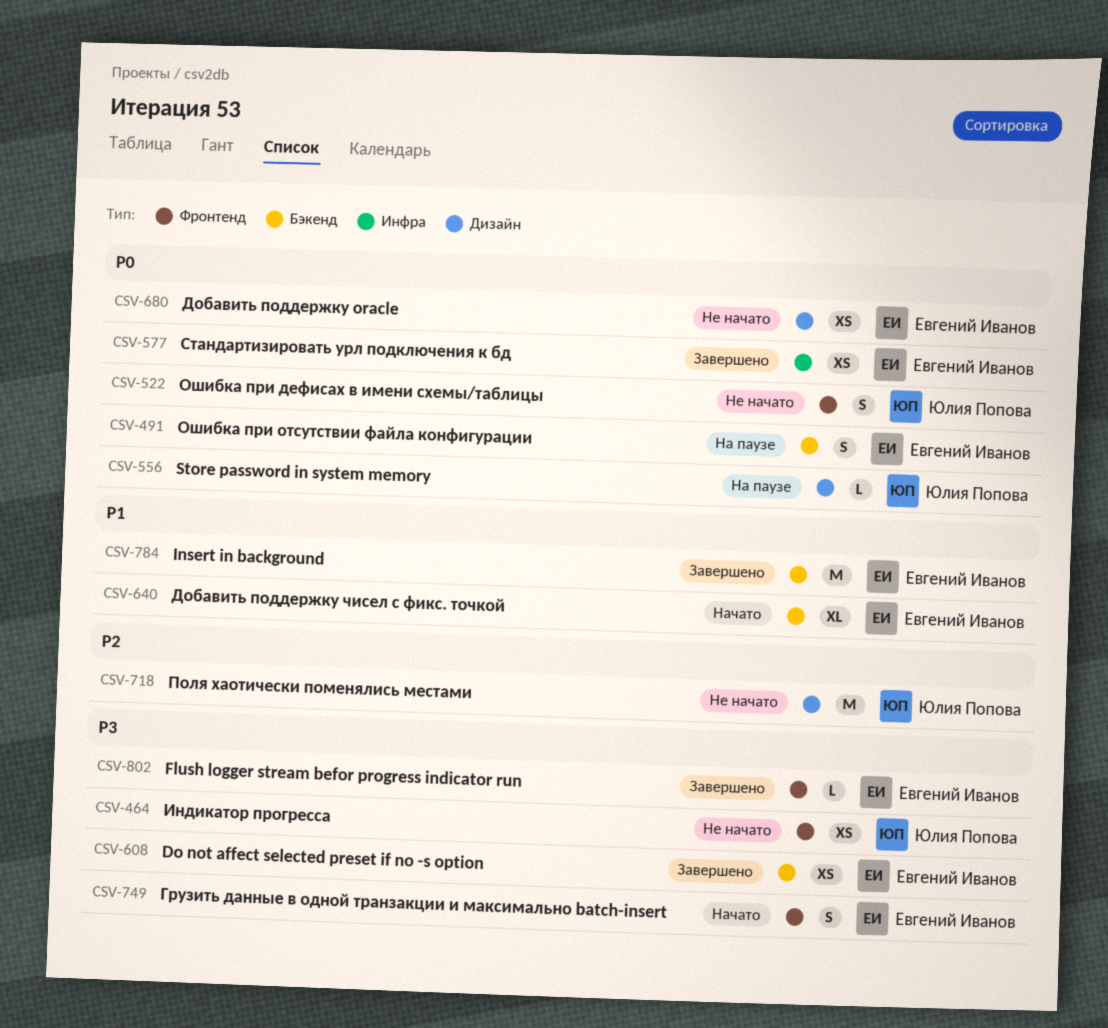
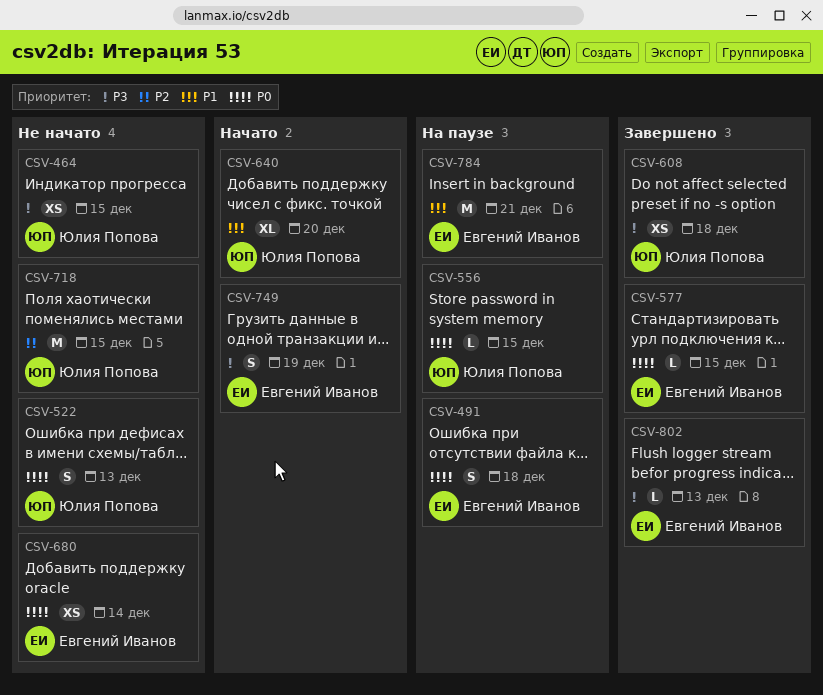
CSV-577, estimate: XS -> L
CSV-608, owner: Евгений Иванов -> Юлия Попова
CSV-640, owner: Евгений Иванов -> Юлия Попова
CSV-784, status: Завершено -> На паузе

